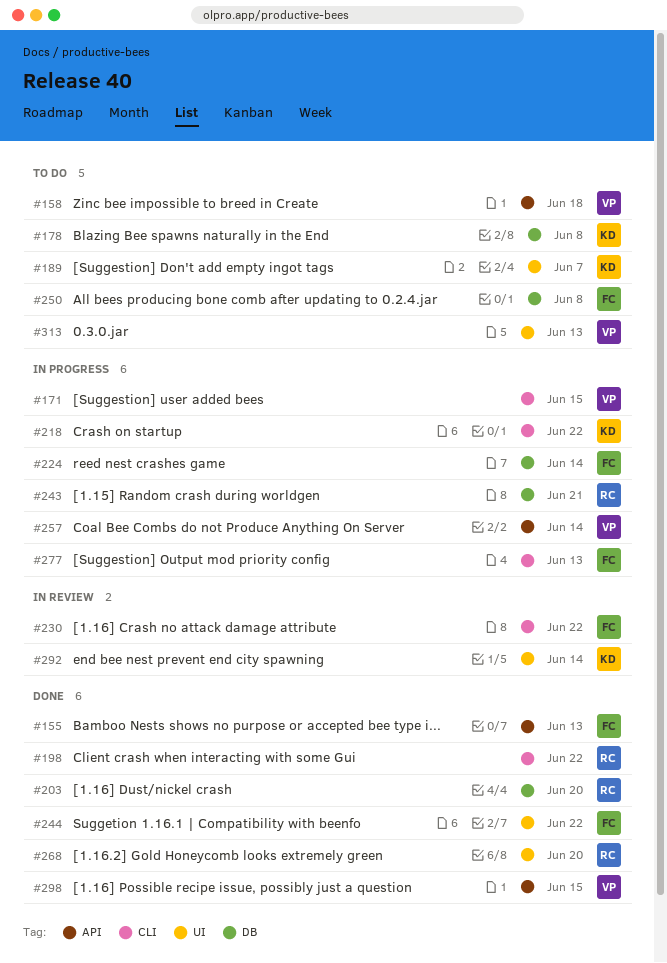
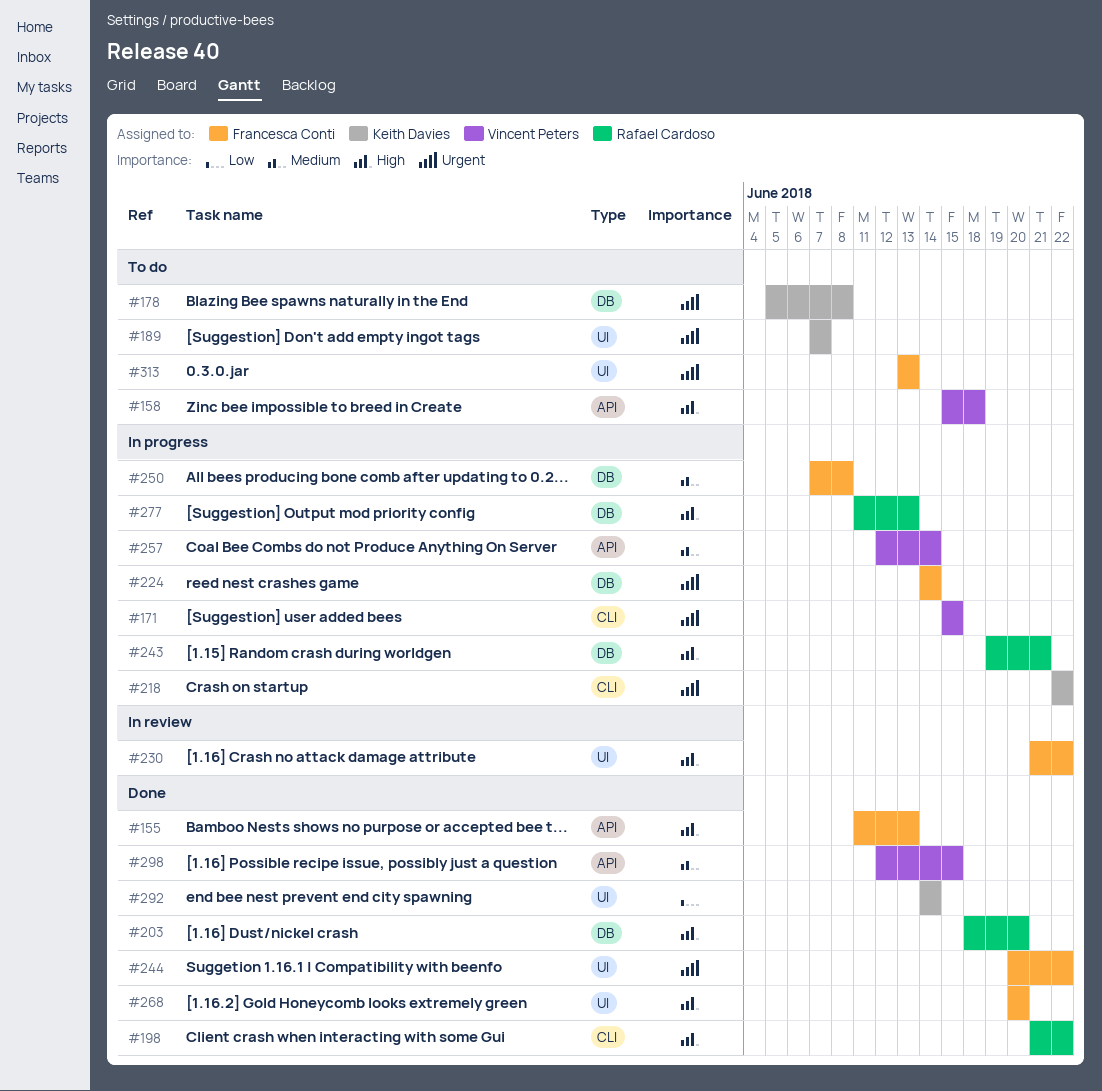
#230, label: CLI -> UI
#250, status: To do -> In progress
#268, owner: Rafael Cardoso -> Francesca Conti
#277, owner: Francesca Conti -> Rafael Cardoso
#277, label: CLI -> DB
#292, status: In review -> Done
#313, owner: Vincent Peters -> Francesca Conti

